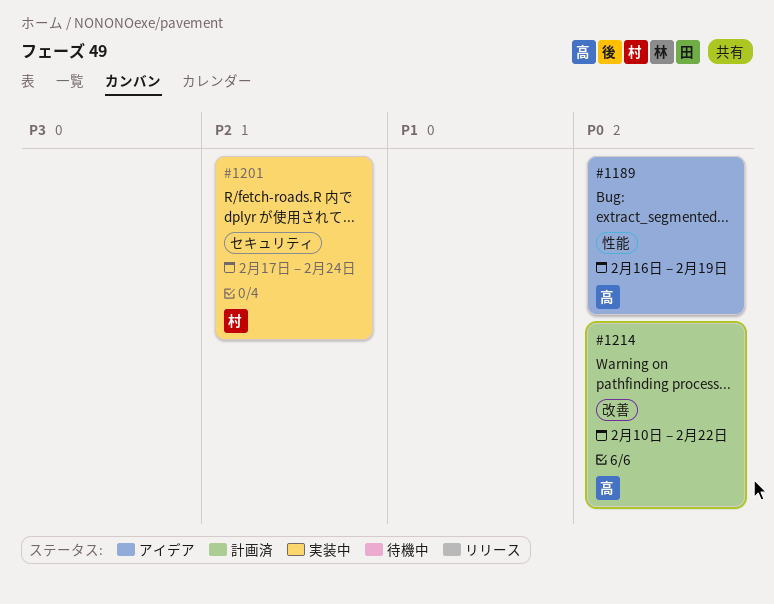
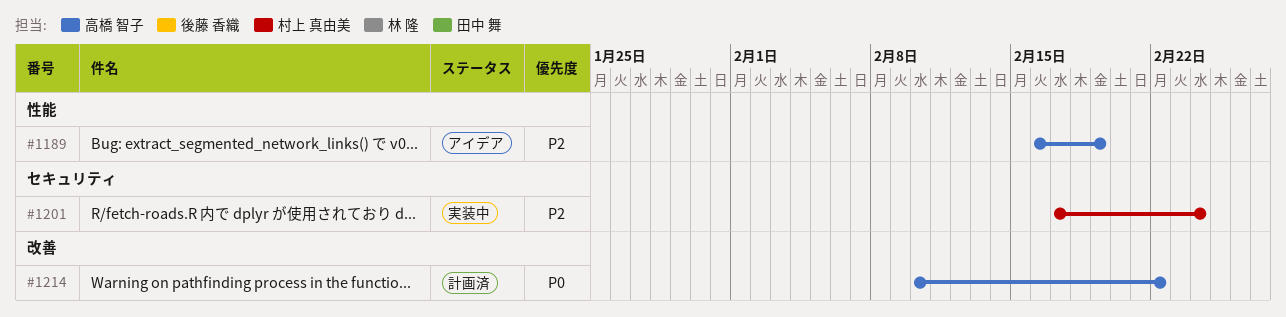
#1189, priority: P0 -> P2

